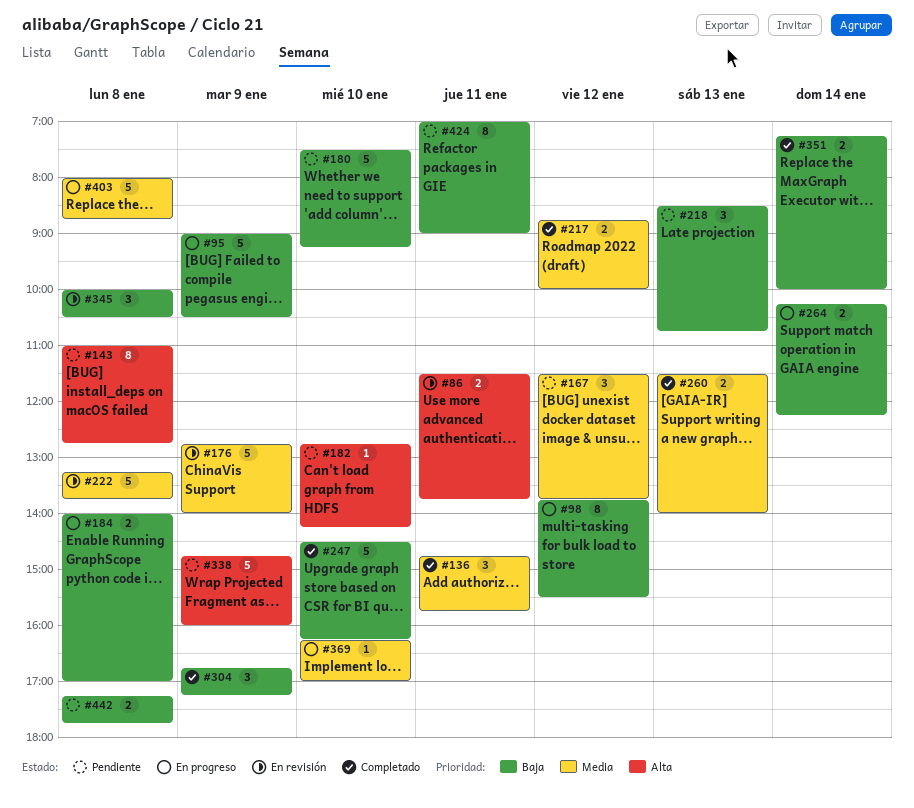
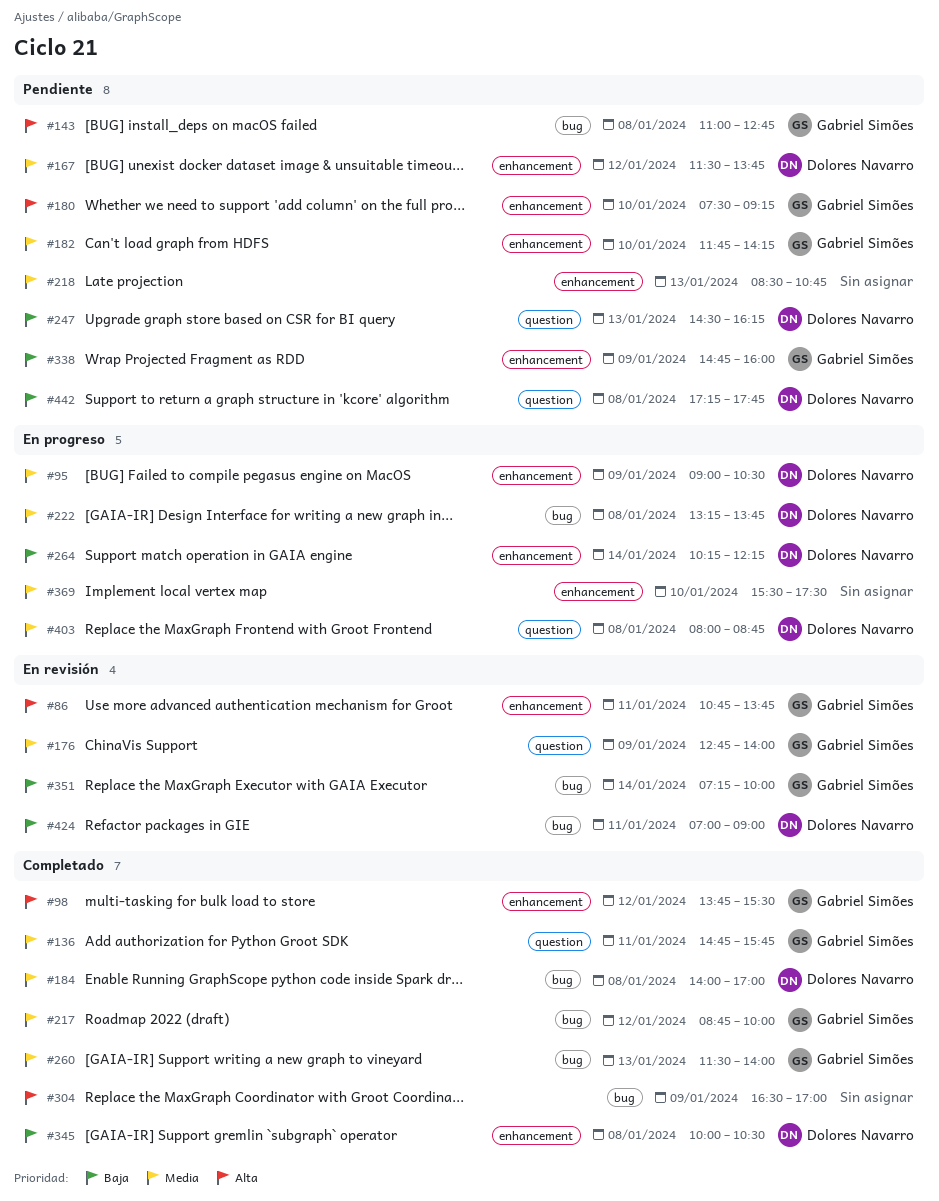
#86, begins: 11:30 -> 10:45
#95, priority: Baja -> Media
#98, status: En progreso -> Completado
#98, priority: Baja -> Alta
#180, priority: Baja -> Alta
#182, priority: Alta -> Media
#182, begins: 12:45 -> 11:45
#184, status: En progreso -> Completado
#184, priority: Baja -> Media
#218, priority: Baja -> Media
#222, status: En revisión -> En progreso
#247, status: Completado -> Pendiente
#247, day: Jan 10 -> Jan 13
#304, priority: Baja -> Alta
#304, begins: 16:45 -> 16:30
#304, ends: 17:15 -> 17:00
#338, priority: Alta -> Baja
#345, status: En revisión -> Completado
#351, status: Completado -> En revisión
#369, begins: 16:15 -> 15:30
#369, ends: 17:00 -> 17:30
#424, status: Pendiente -> En revisión

